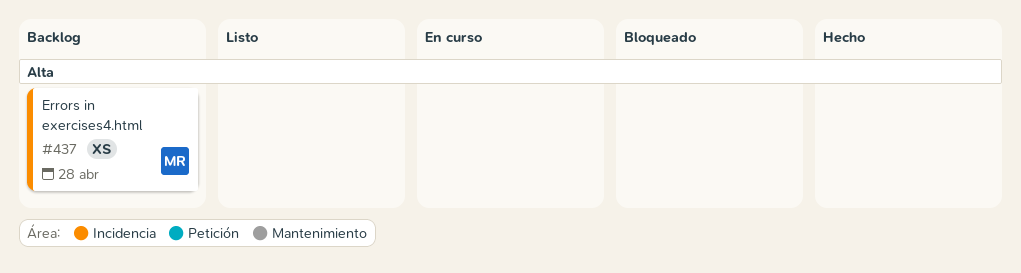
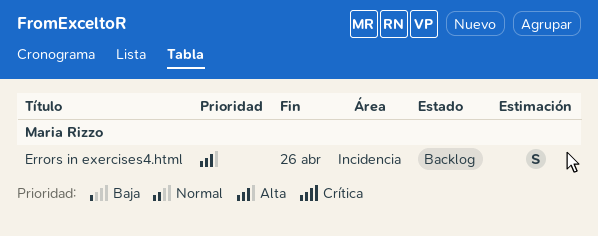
Errors in exercises4.html, estimate: XS -> S
Errors in exercises4.html, due: Apr 28 -> Apr 26

